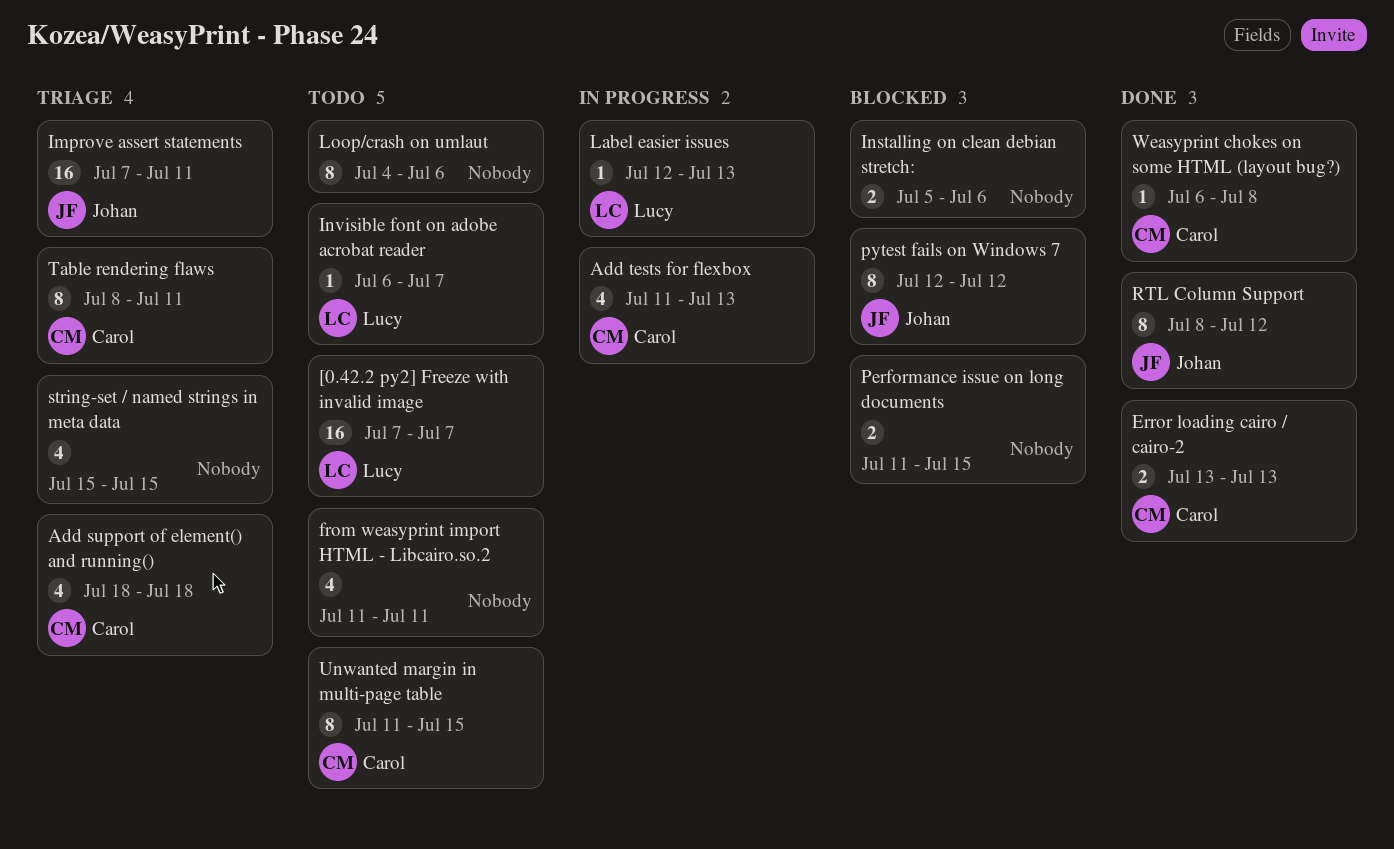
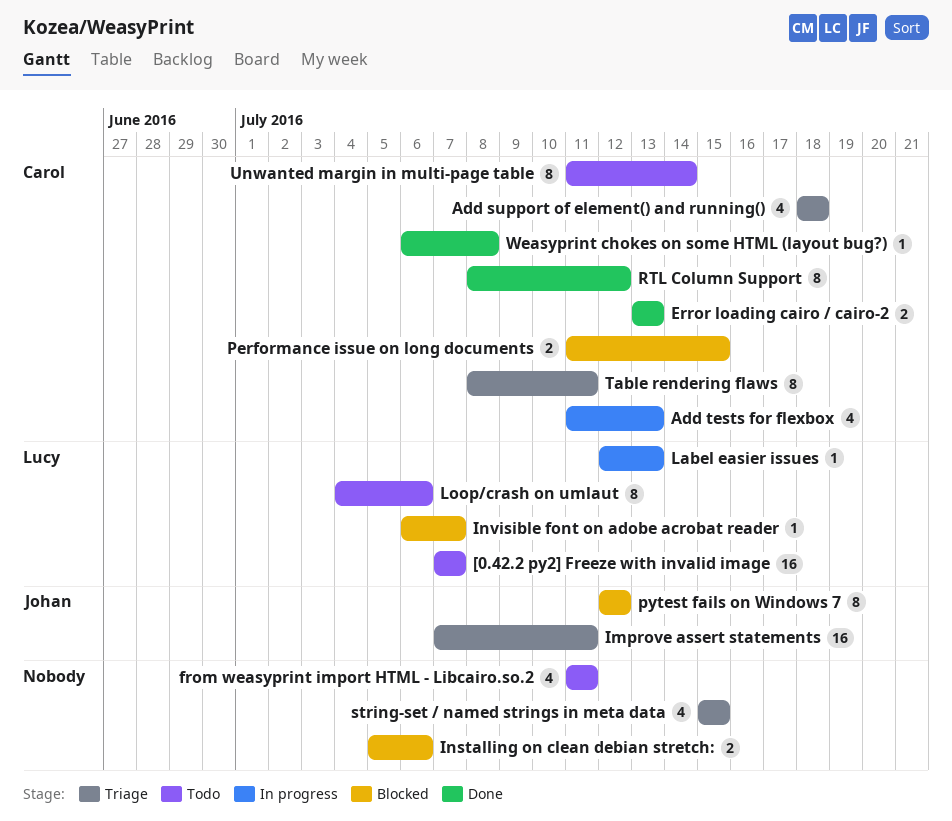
Invisible font on adobe acrobat reader, status: Todo -> Blocked
Loop/crash on umlaut, owner: none -> Lucy
Performance issue on long documents, owner: none -> Carol
RTL Column Support, owner: Johan -> Carol
Unwanted margin in multi-page table, due: Jul 15 -> Jul 14

